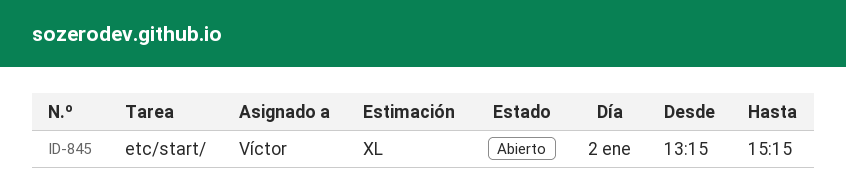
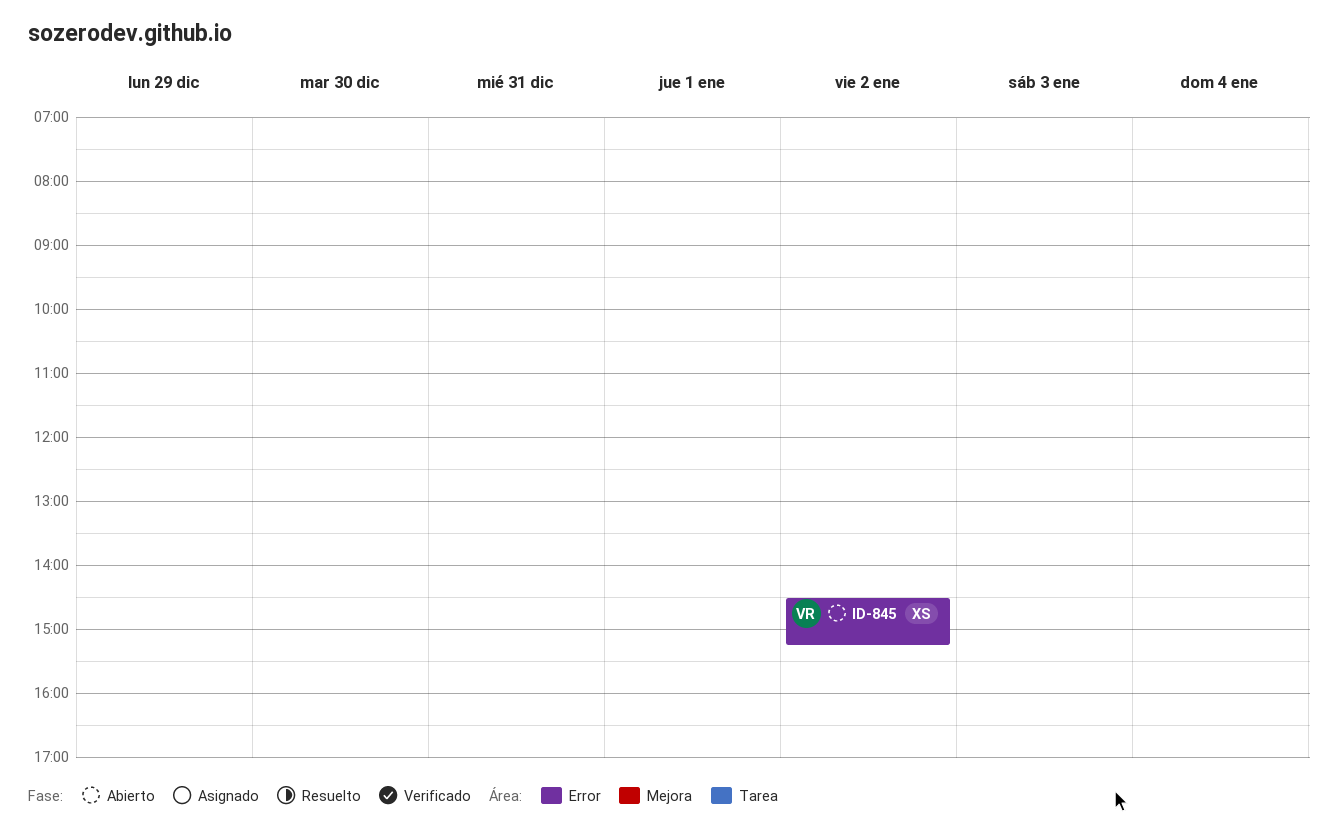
ID-845, estimate: XL -> XS
ID-845, begins: 13:15 -> 14:30

